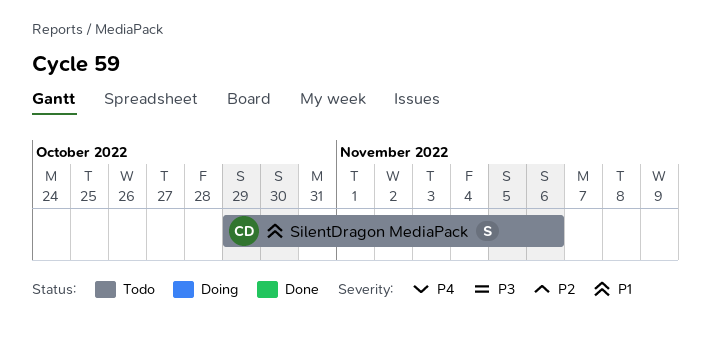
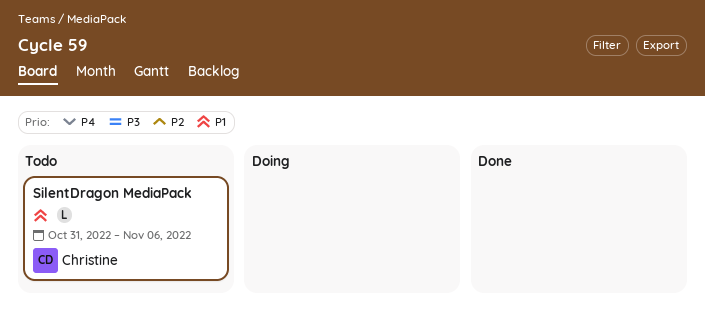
SilentDragon MediaPack, estimate: S -> L
SilentDragon MediaPack, start: Oct 29 -> Oct 31

